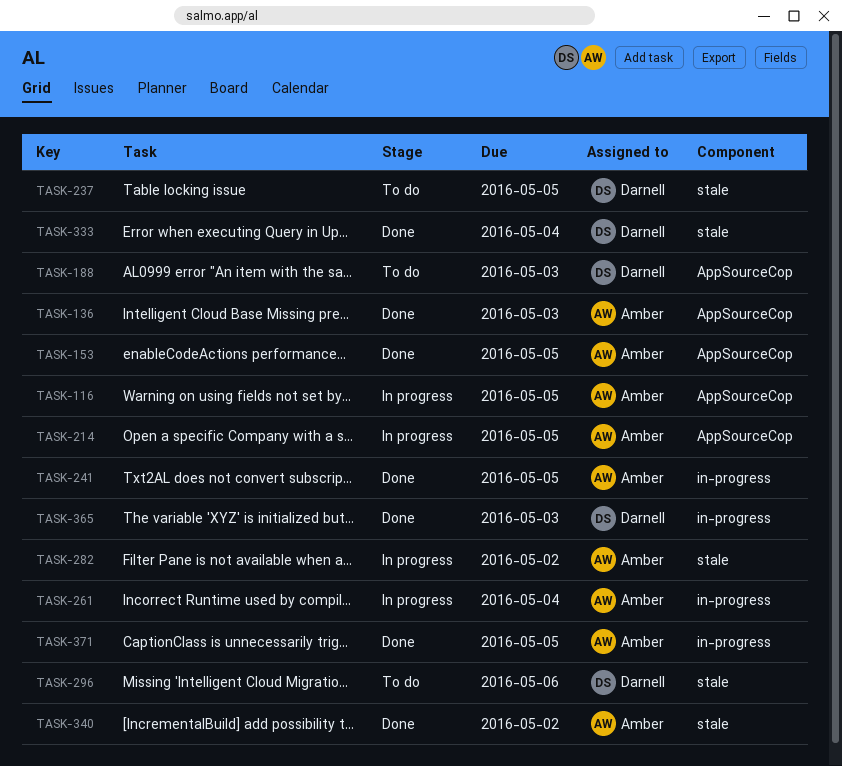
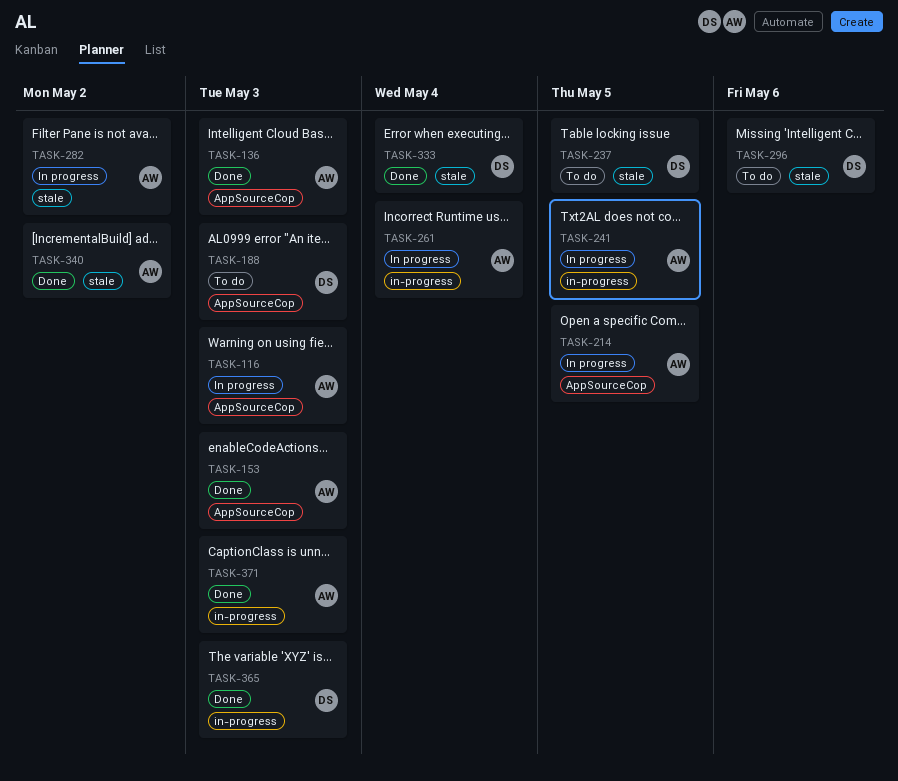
TASK-116, due: May 5 -> May 3
TASK-153, due: May 5 -> May 3
TASK-241, status: Done -> In progress
TASK-371, due: May 5 -> May 3

